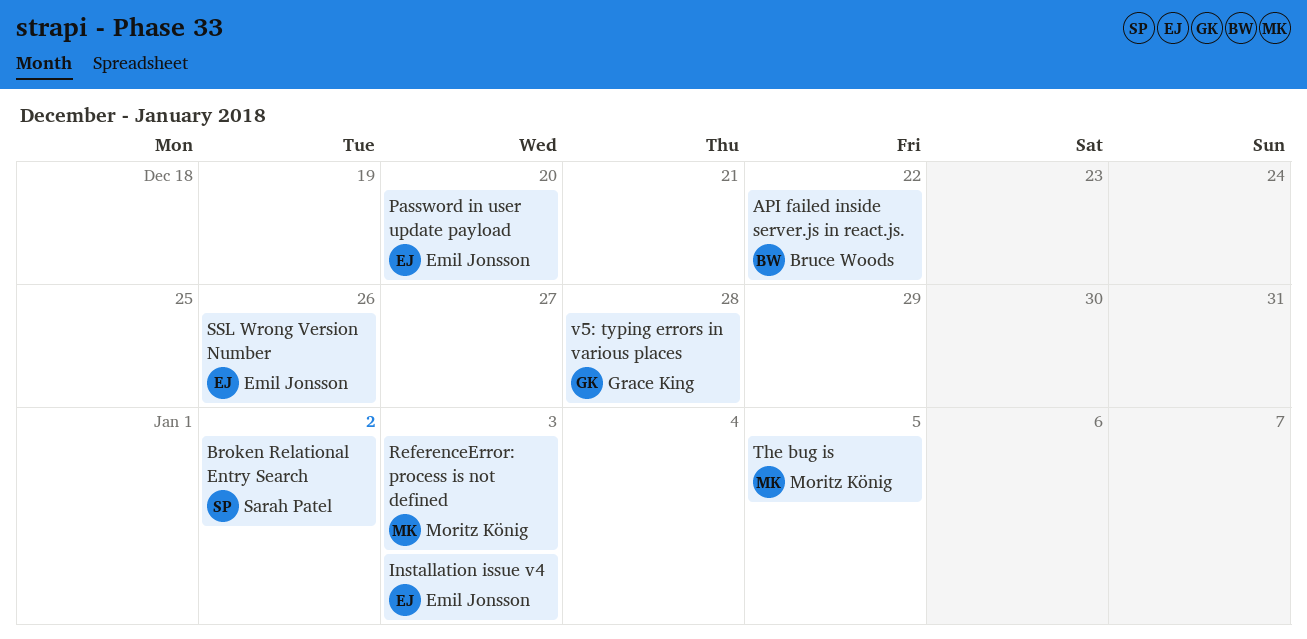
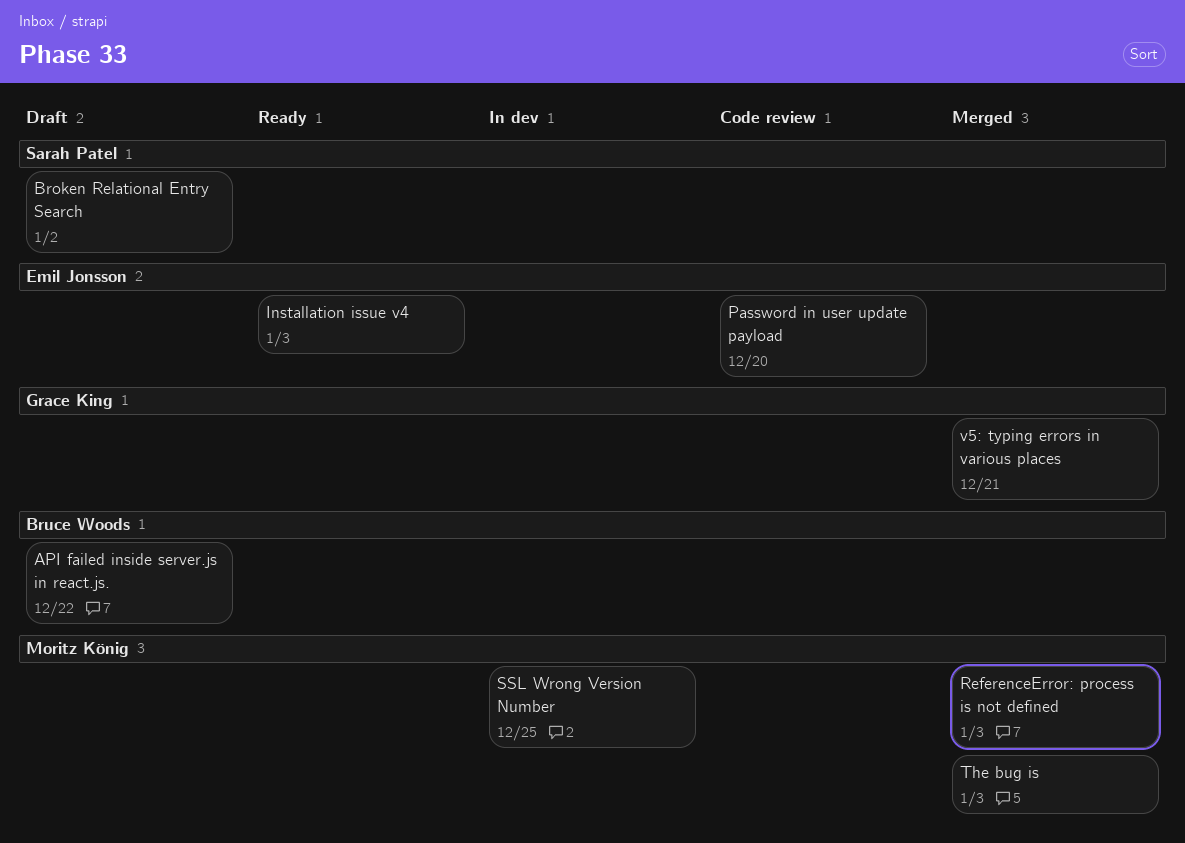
SSL Wrong Version Number, owner: Emil Jonsson -> Moritz König
SSL Wrong Version Number, due: Dec 26 -> Dec 25
The bug is, due: Jan 5 -> Jan 3
v5: typing errors in various places, due: Dec 28 -> Dec 21

